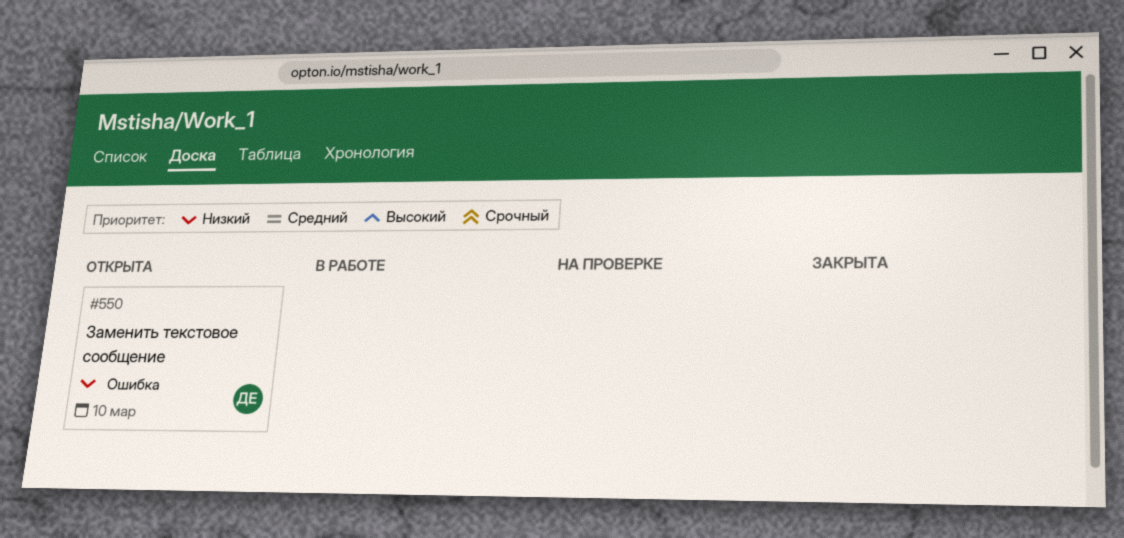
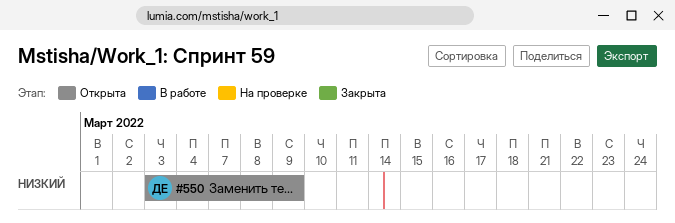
#550, due: Mar 10 -> Mar 9

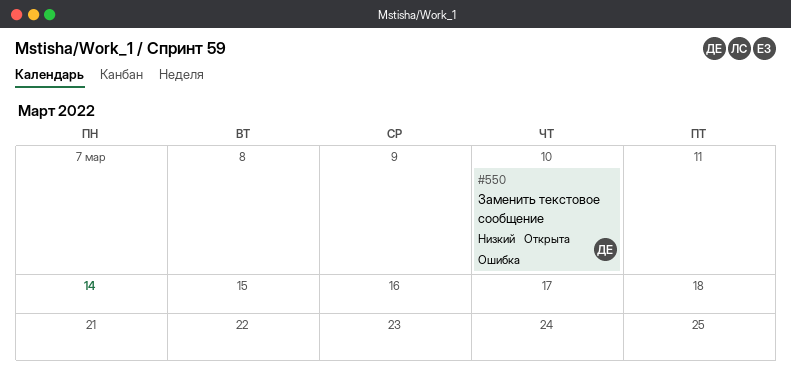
#550, due: Mar 9 -> Mar 10

